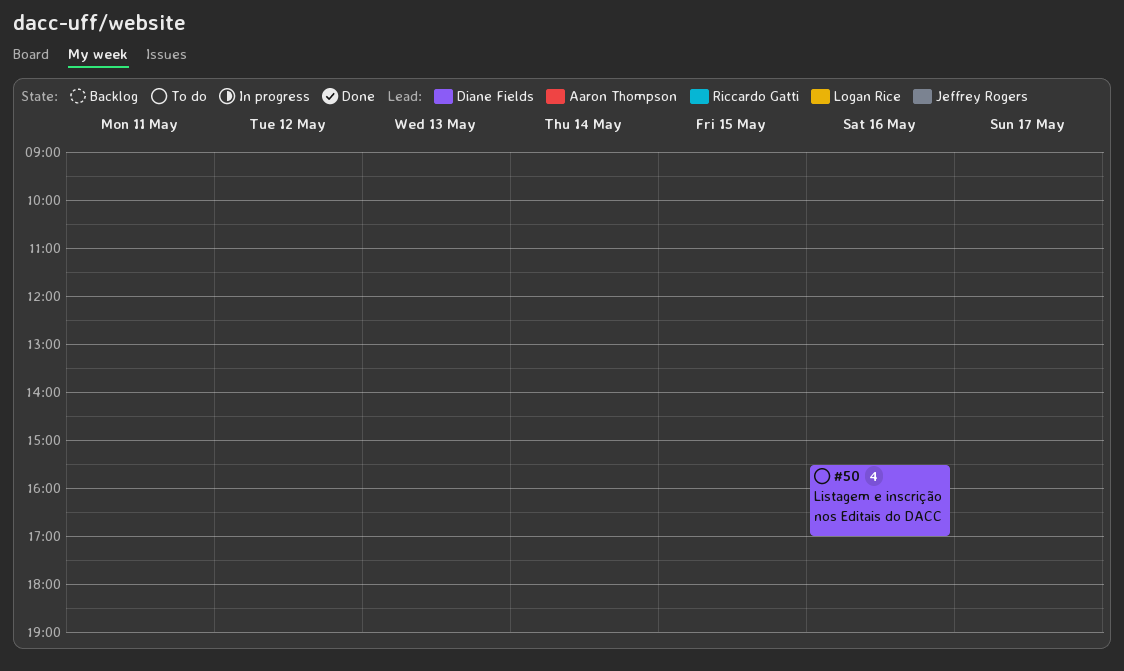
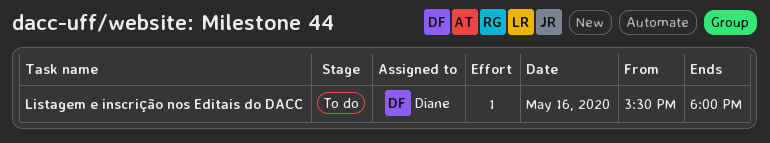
Listagem e inscrição nos Editais do DACC, estimate: 4 -> 1
Listagem e inscrição nos Editais do DACC, ends: 17:00 -> 18:00

